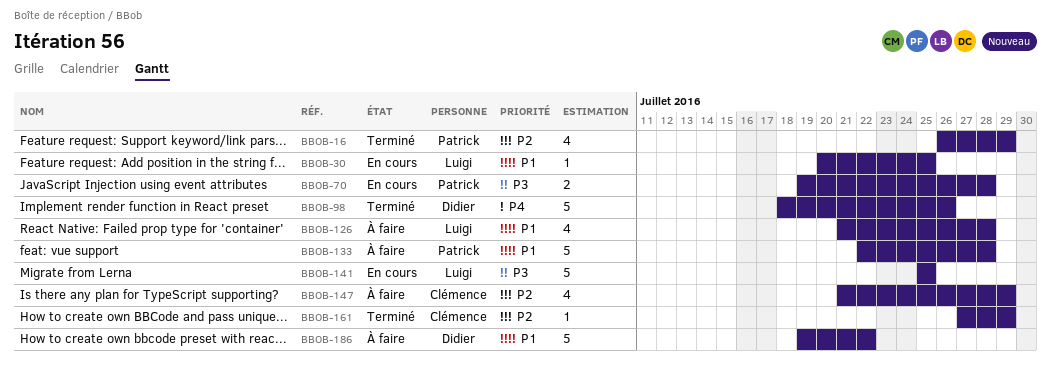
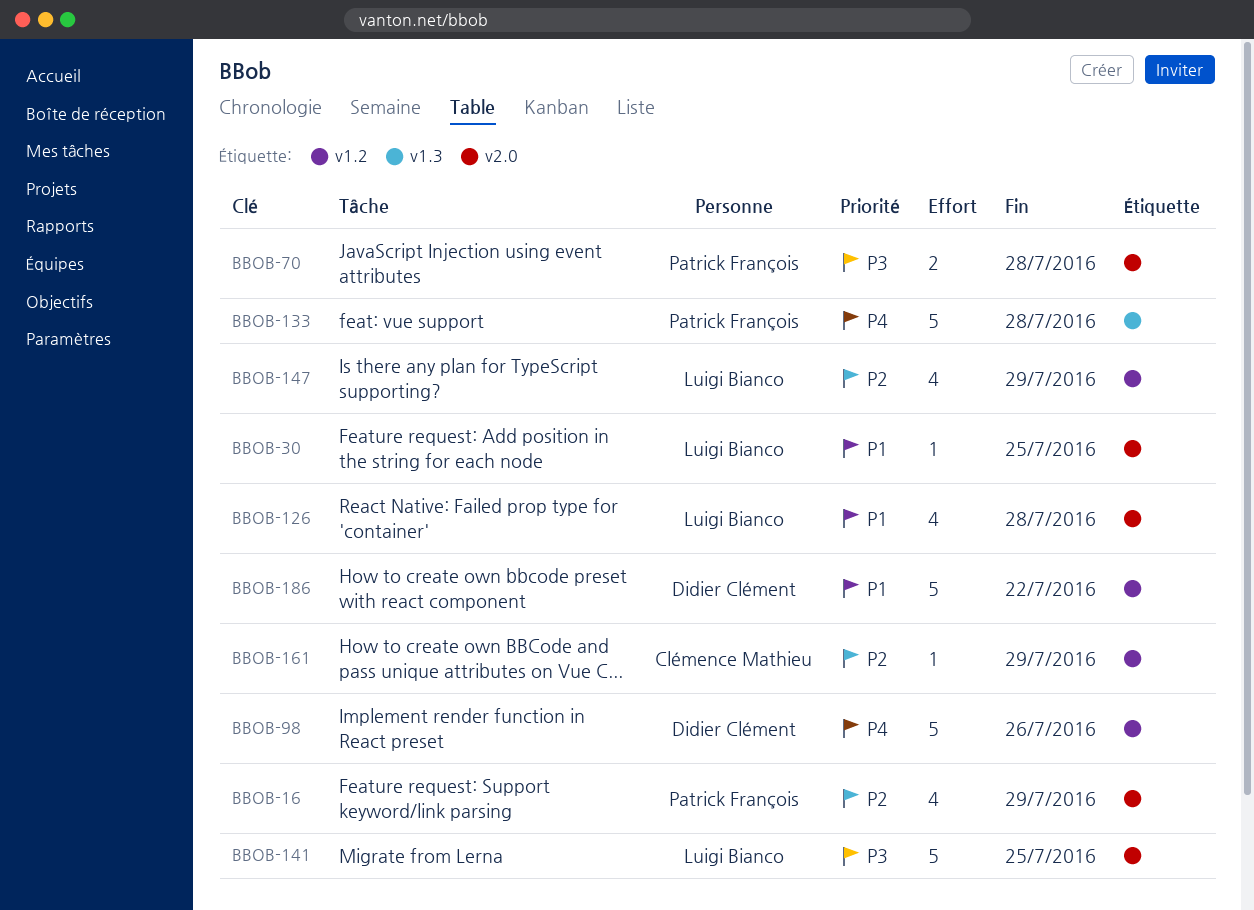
BBOB-133, priority: P1 -> P4
BBOB-147, owner: Clémence Mathieu -> Luigi Bianco

